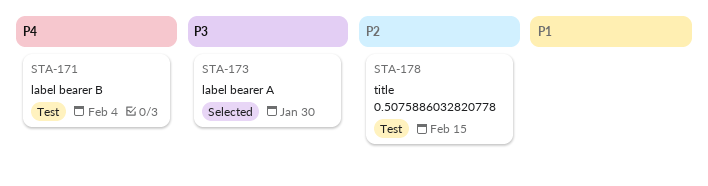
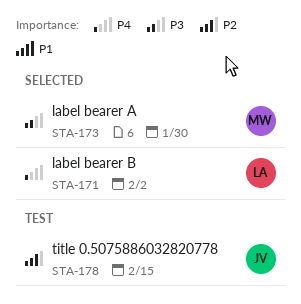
STA-171, status: Test -> Selected
STA-171, due: Feb 4 -> Feb 2

